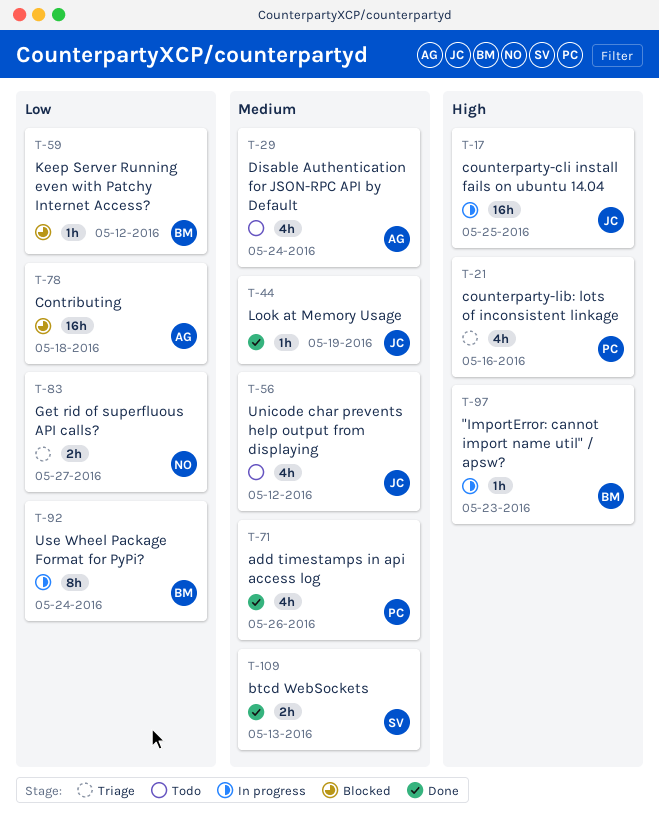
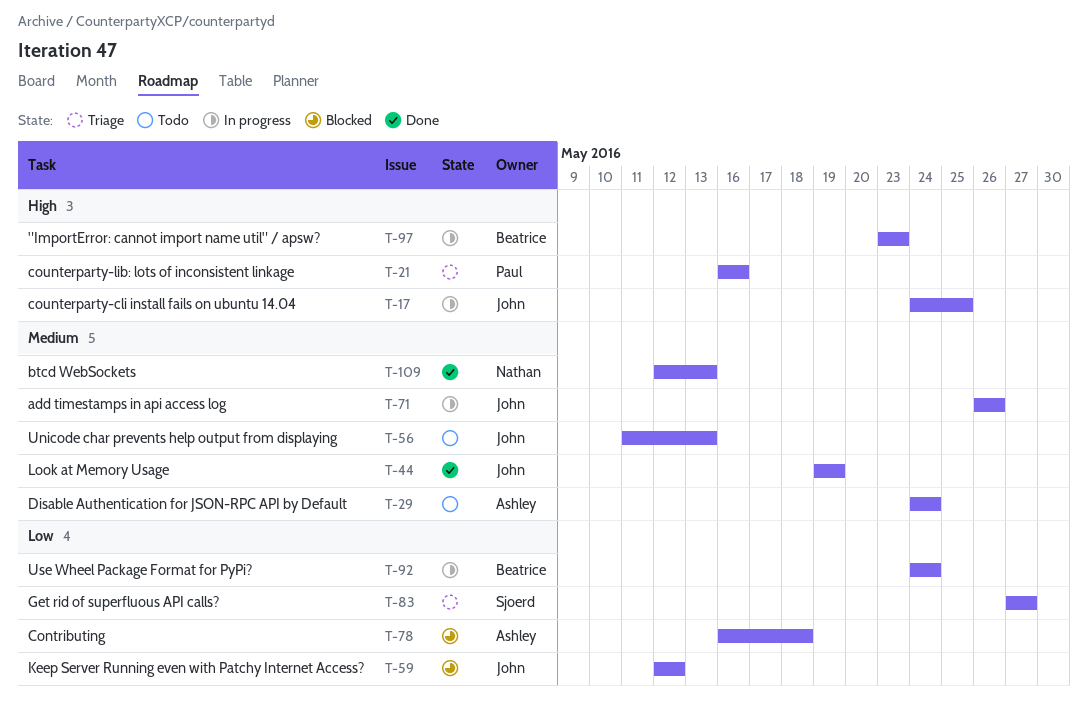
T-56, due: May 12 -> May 13
T-59, owner: Beatrice -> John
T-71, status: Done -> In progress
T-71, owner: Paul -> John
T-83, owner: Nathan -> Sjoerd
T-109, owner: Sjoerd -> Nathan

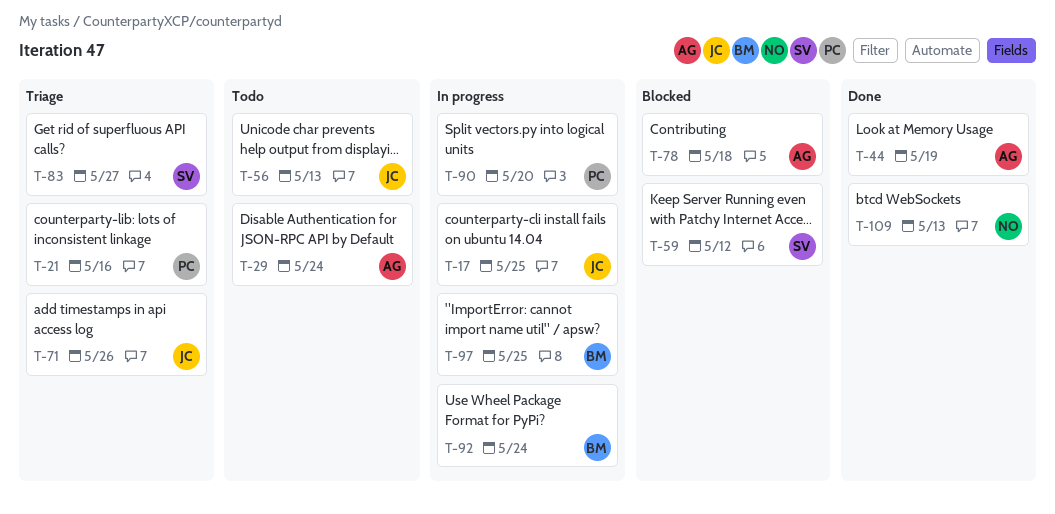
T-44, owner: John -> Ashley
T-59, owner: John -> Sjoerd
T-71, status: In progress -> Triage
T-90: none -> present
T-97, due: May 23 -> May 25

